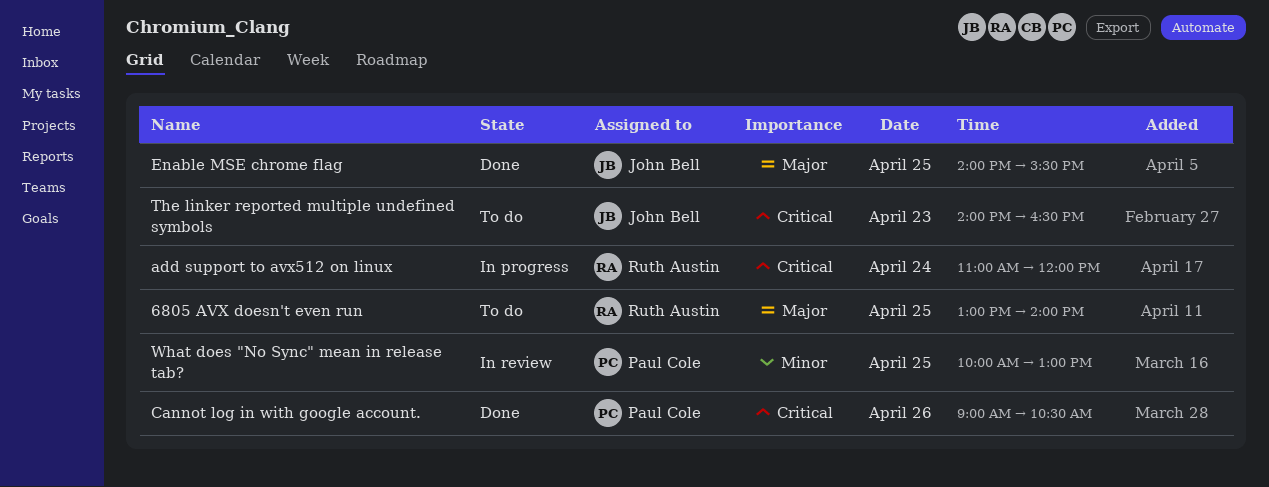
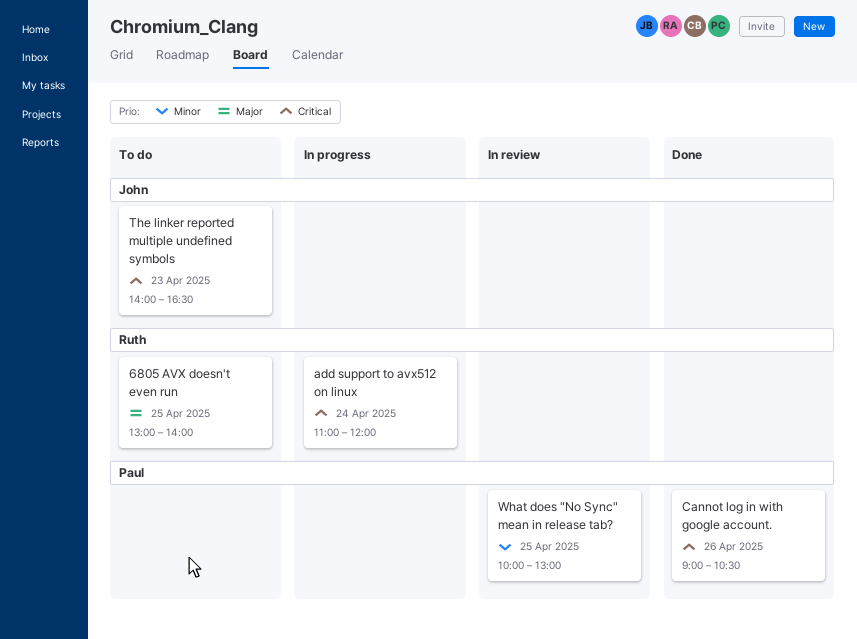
Enable MSE chrome flag: present -> none

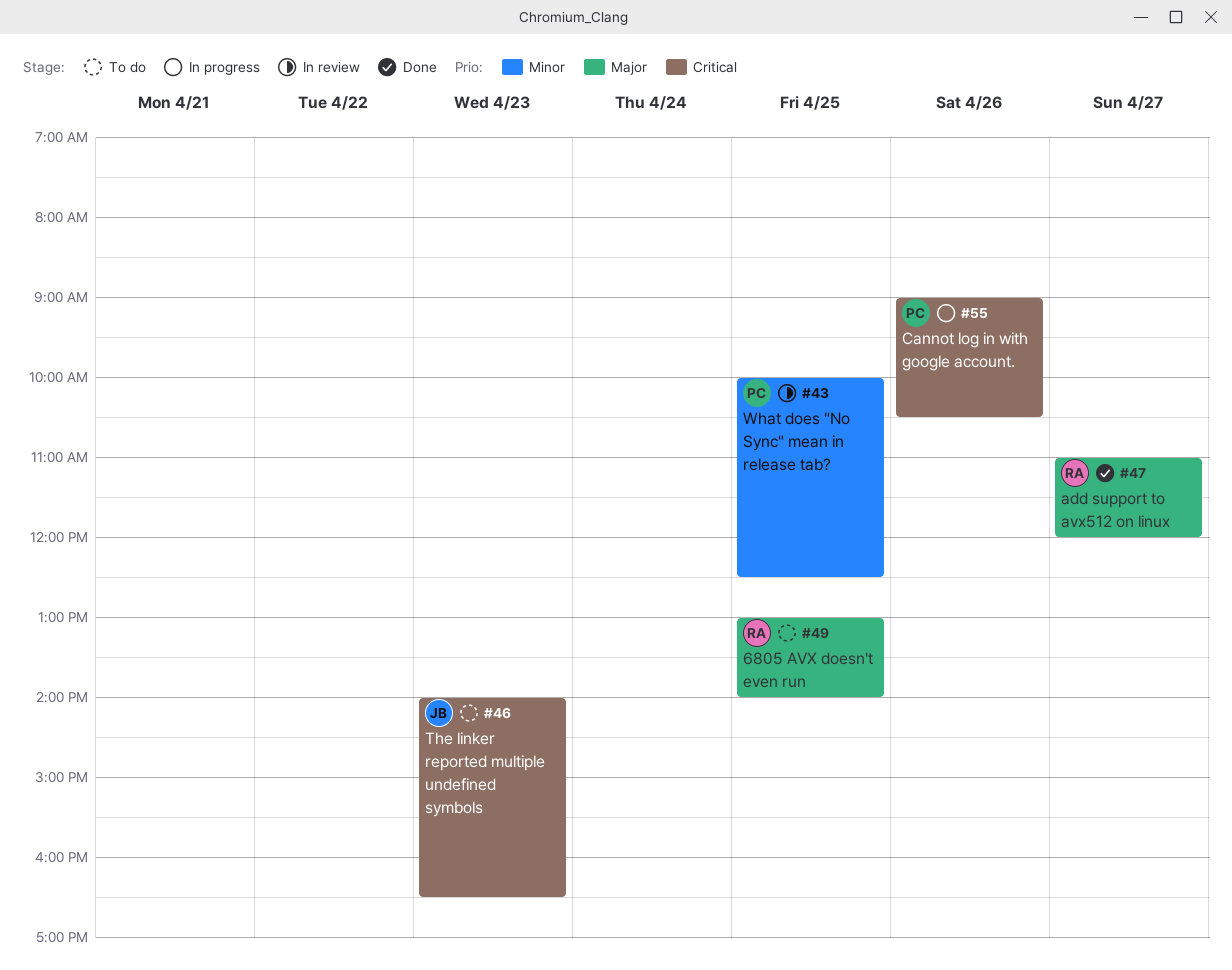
add support to avx512 on linux, status: In progress -> Done
add support to avx512 on linux, priority: Critical -> Major
add support to avx512 on linux, day: Apr 24 -> Apr 27
Cannot log in with google account., status: Done -> In progress
What does "No Sync" mean in release tab?, ends: 13:00 -> 12:30

